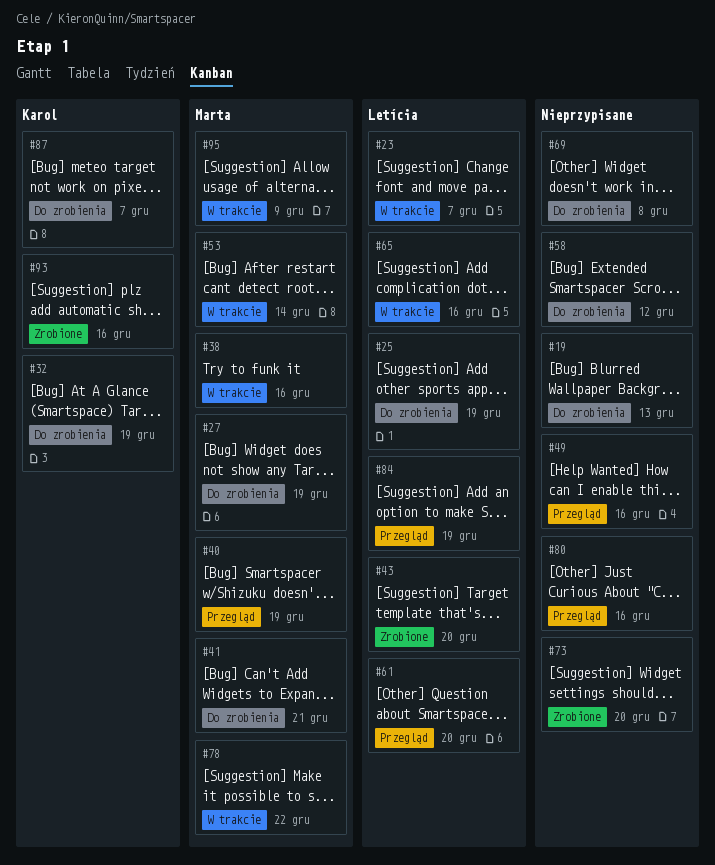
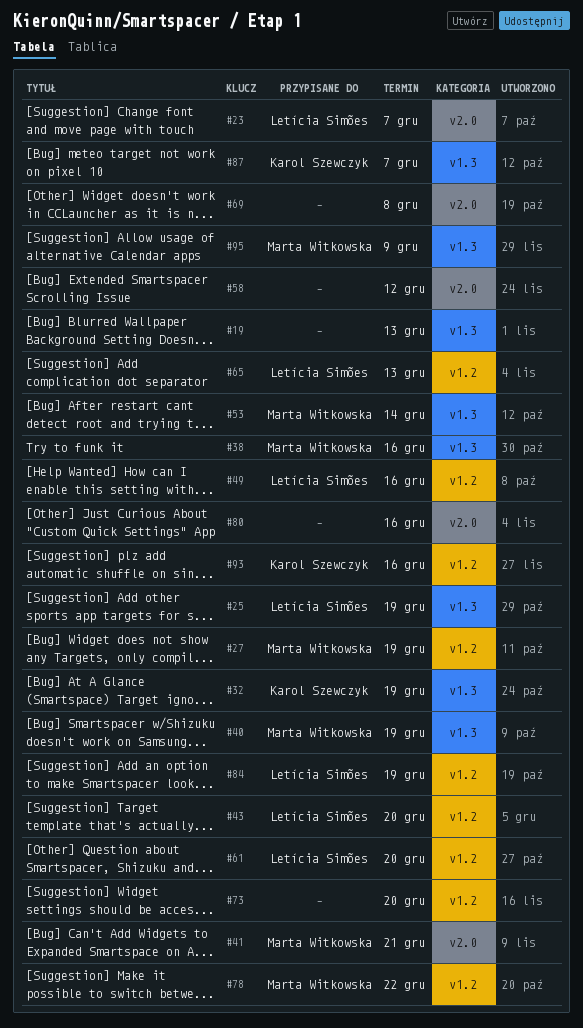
#49, owner: none -> Letícia Simões
#65, due: Dec 16 -> Dec 13

